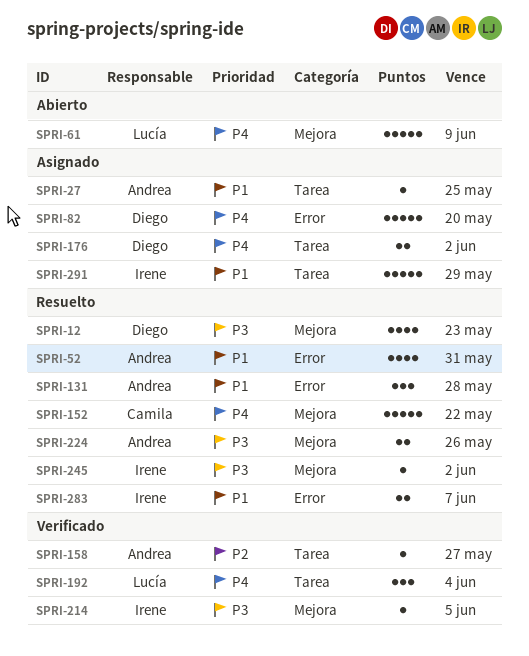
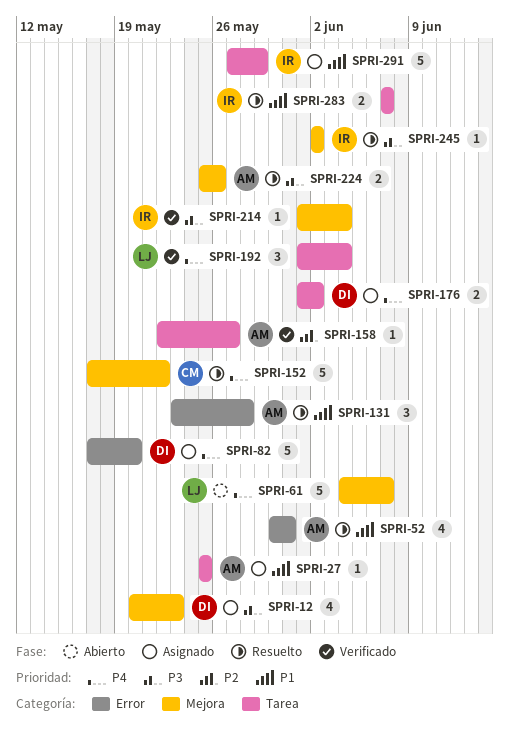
SPRI-12, status: Resuelto -> Asignado
SPRI-61, due: Jun 9 -> Jun 7
SPRI-214, due: Jun 5 -> Jun 4
SPRI-283, label: Error -> Tarea

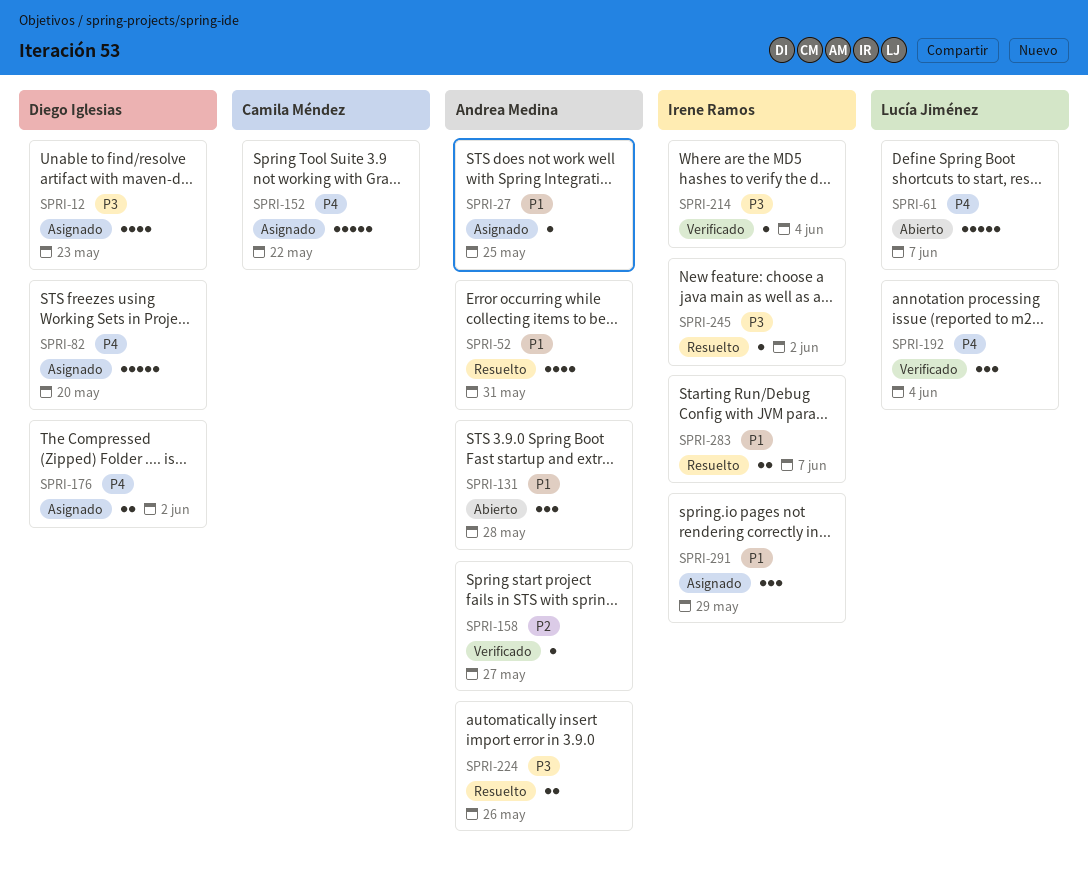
SPRI-131, status: Resuelto -> Abierto
SPRI-152, status: Resuelto -> Asignado
SPRI-291, estimate: 5 -> 3

